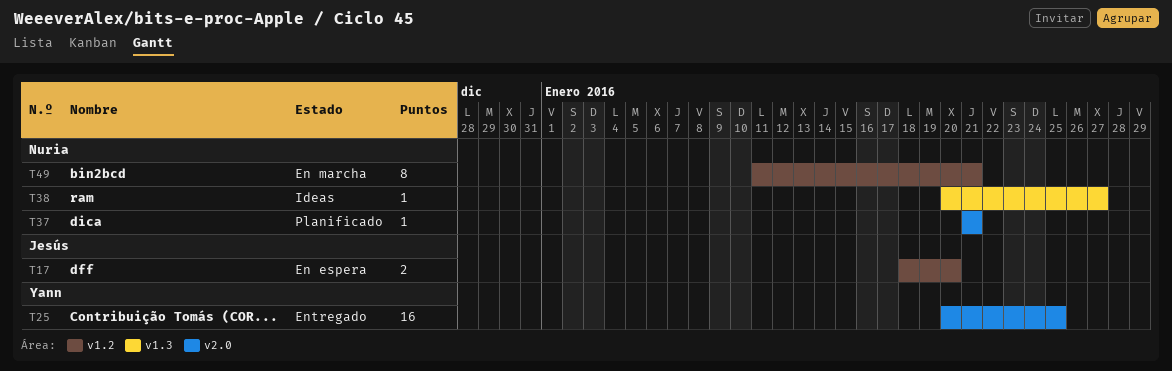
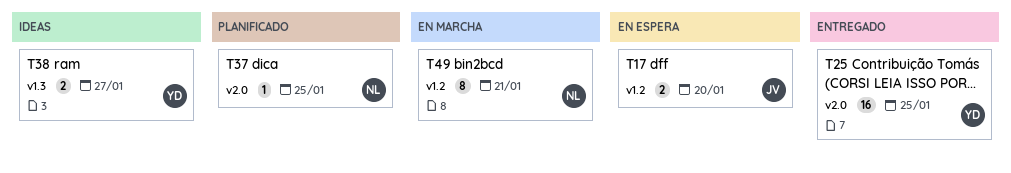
T37, due: Jan 21 -> Jan 25
T38, owner: Nuria -> Yann
T38, estimate: 1 -> 2

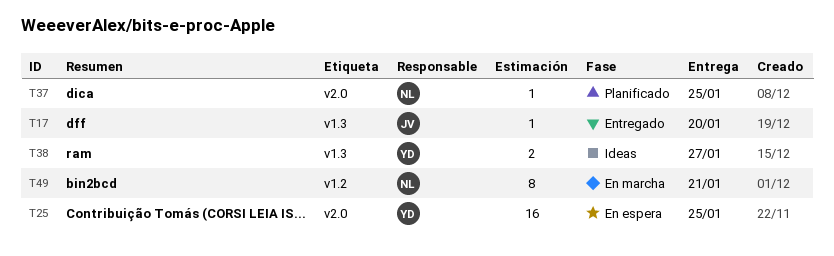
T17, status: En espera -> Entregado
T17, label: v1.2 -> v1.3
T17, estimate: 2 -> 1
T25, status: Entregado -> En espera

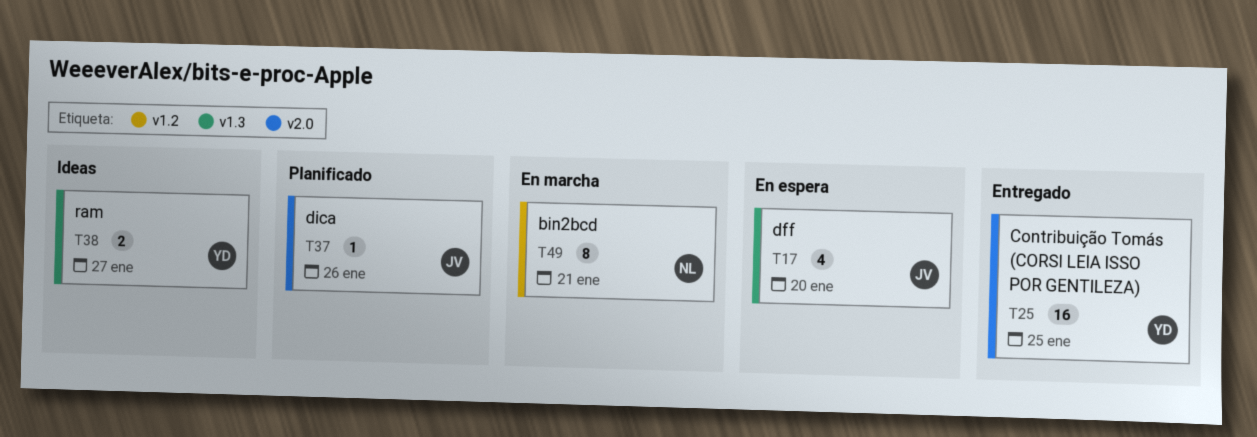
T17, status: Entregado -> En espera
T17, estimate: 1 -> 4
T25, status: En espera -> Entregado
T37, owner: NL -> JV
T37, due: Jan 25 -> Jan 26

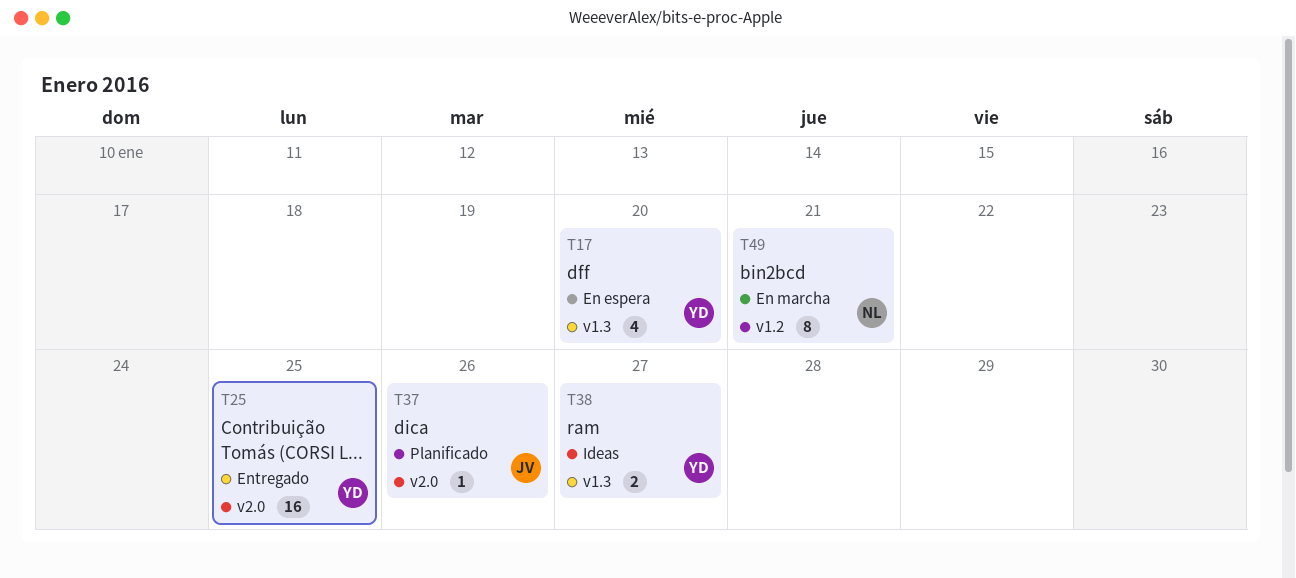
T17, owner: JV -> YD

